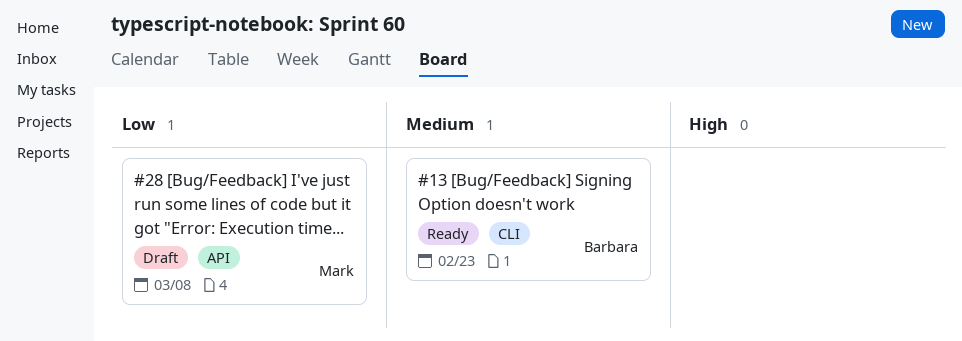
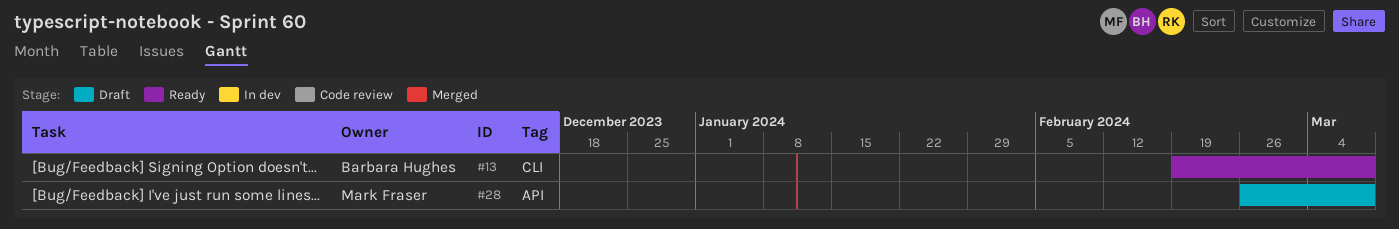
#13, due: Feb 23 -> Mar 8

